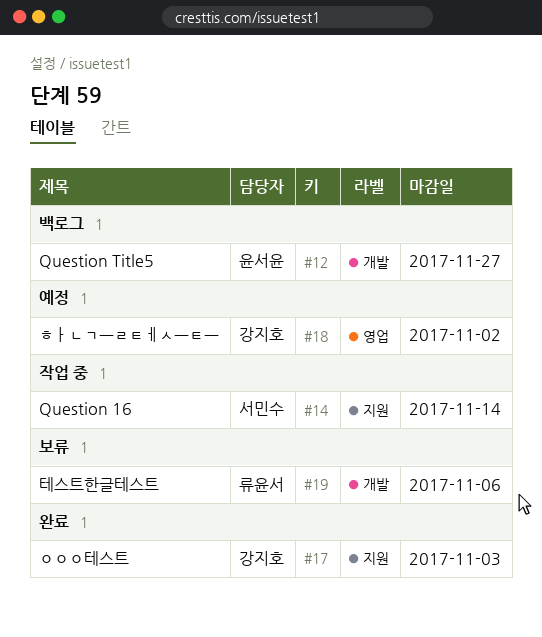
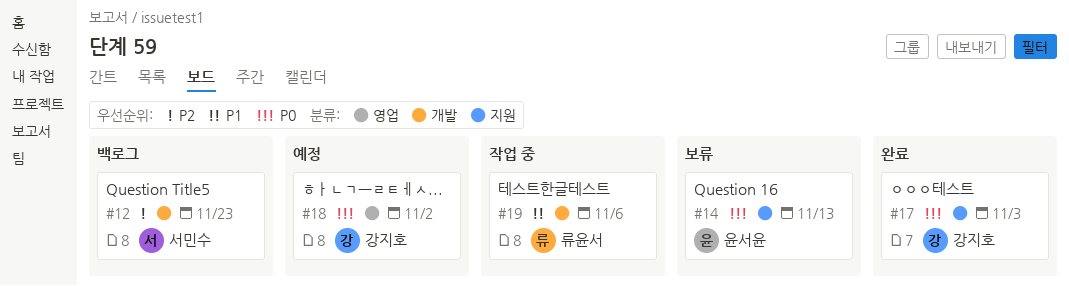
#12, owner: 윤서윤 -> 서민수
#12, due: Nov 27 -> Nov 23
#14, status: 작업 중 -> 보류
#14, owner: 서민수 -> 윤서윤
#14, due: Nov 14 -> Nov 13
#19, status: 보류 -> 작업 중

